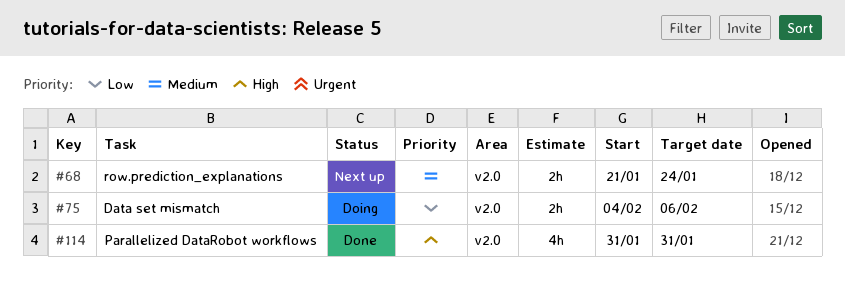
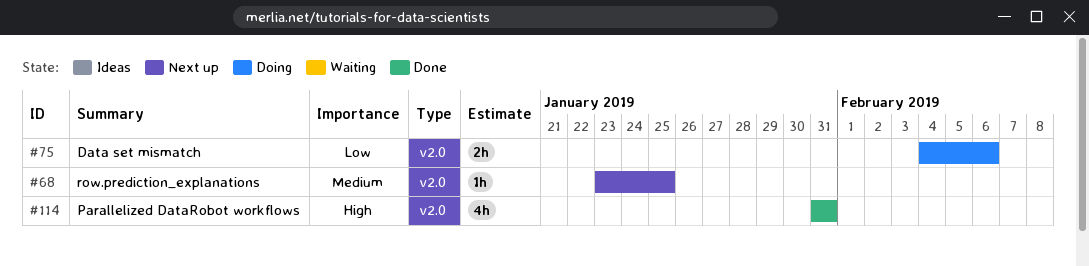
#68, estimate: 2h -> 1h
#68, start: Jan 21 -> Jan 23
#68, due: Jan 24 -> Jan 25

